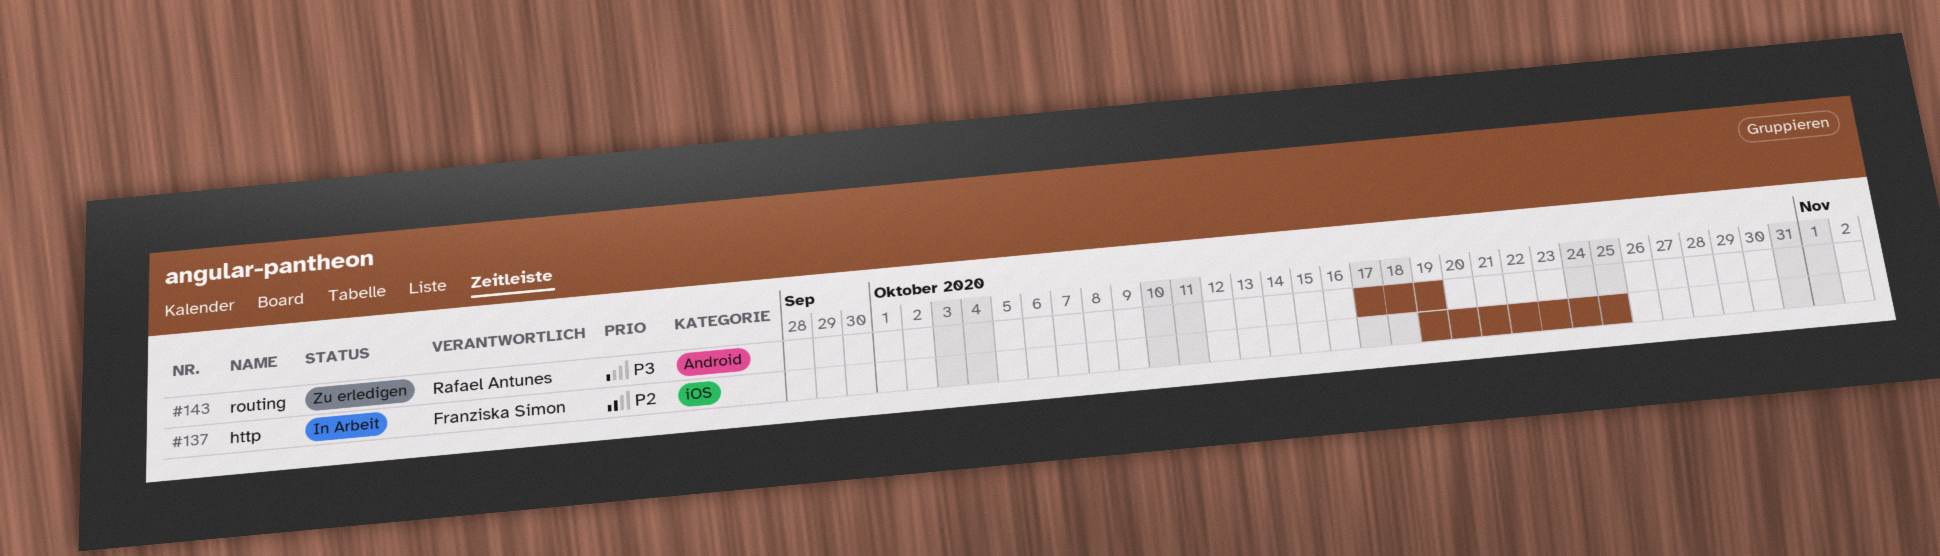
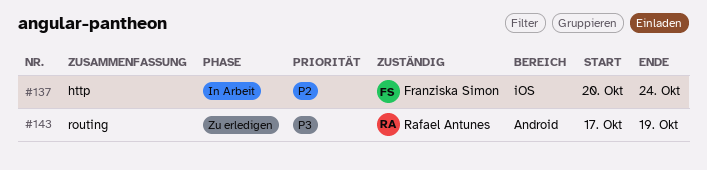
#137, start: Oct 19 -> Oct 20
#137, due: Oct 25 -> Oct 24

